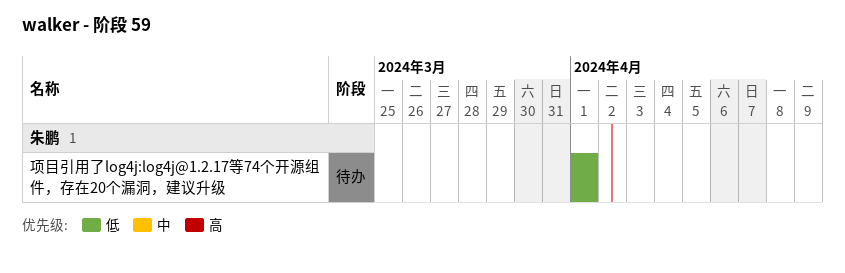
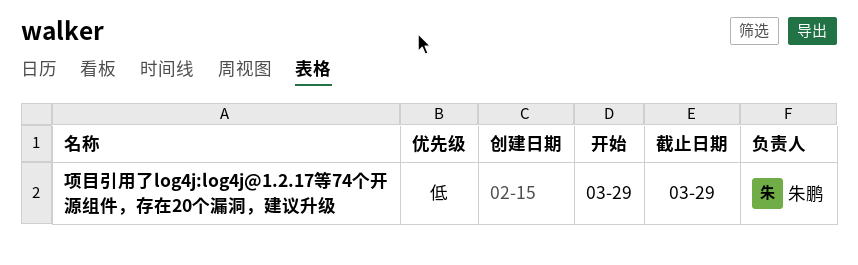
项目引用了log4j:log4j@1.2.17等74个开源组件，存在20个漏洞，建议升级, start: Apr 1 -> Mar 29
项目引用了log4j:log4j@1.2.17等74个开源组件，存在20个漏洞，建议升级, due: Apr 1 -> Mar 29

